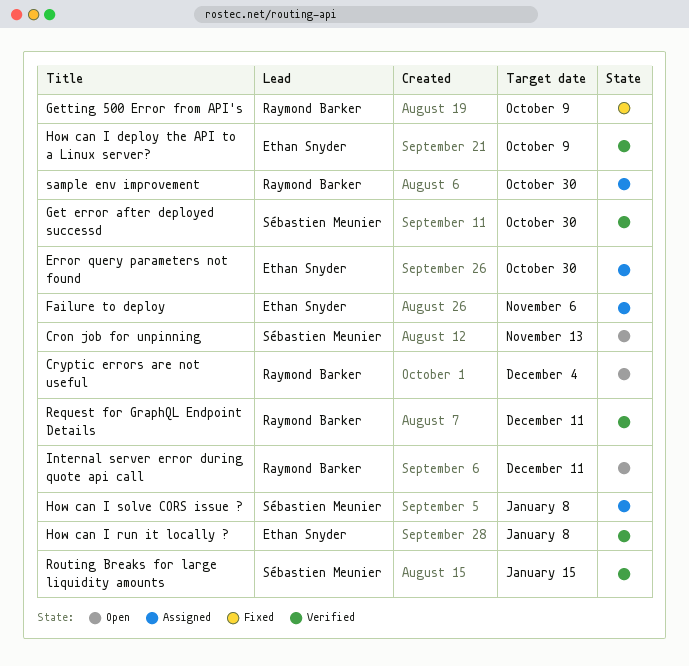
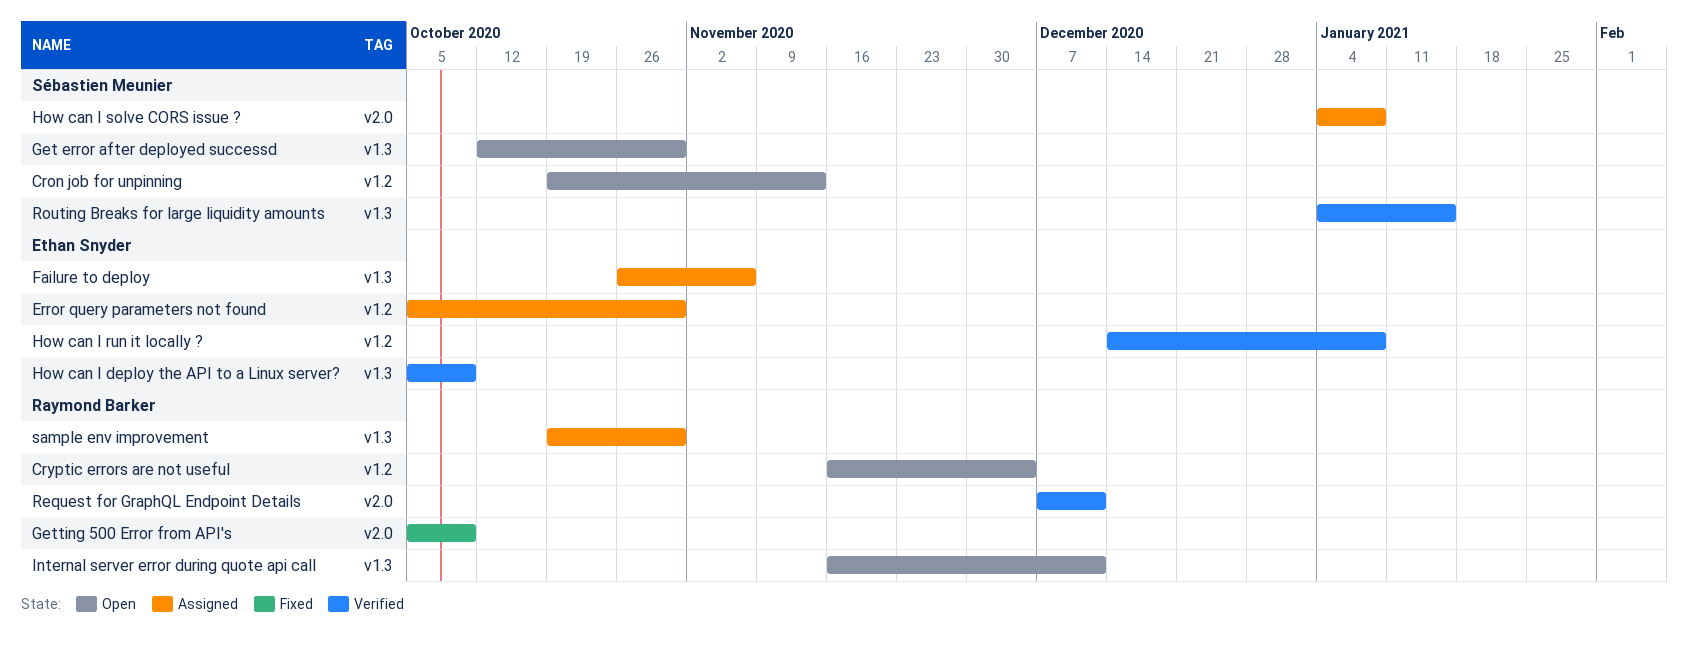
Get error after deployed successd, status: Verified -> Open

